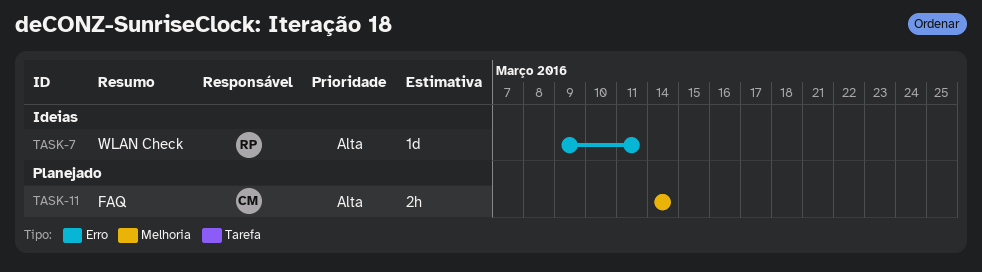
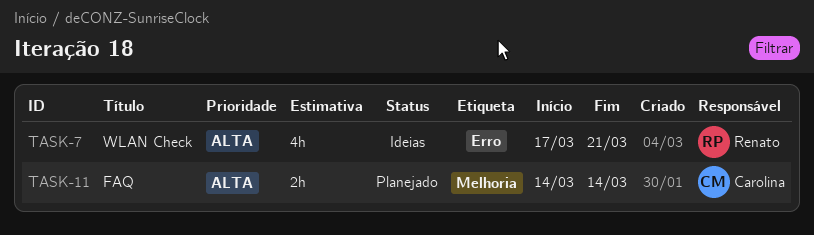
TASK-7, estimate: 1d -> 4h
TASK-7, start: Mar 9 -> Mar 17
TASK-7, due: Mar 11 -> Mar 21

